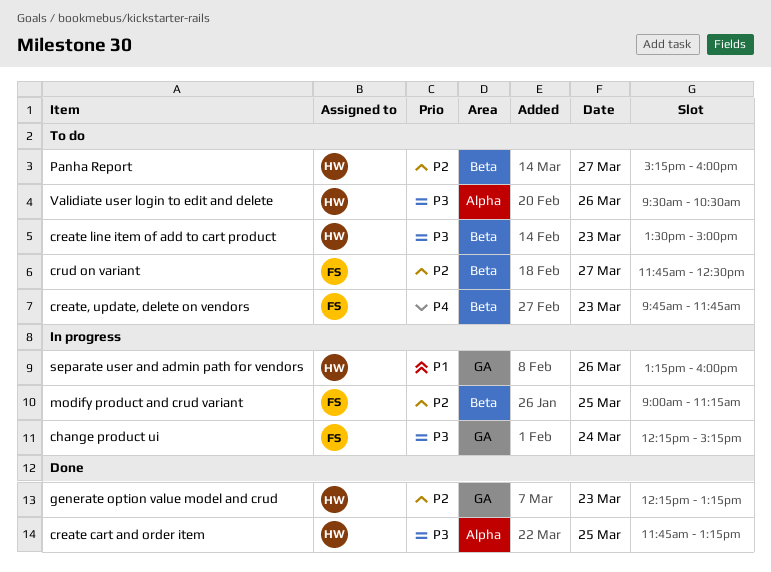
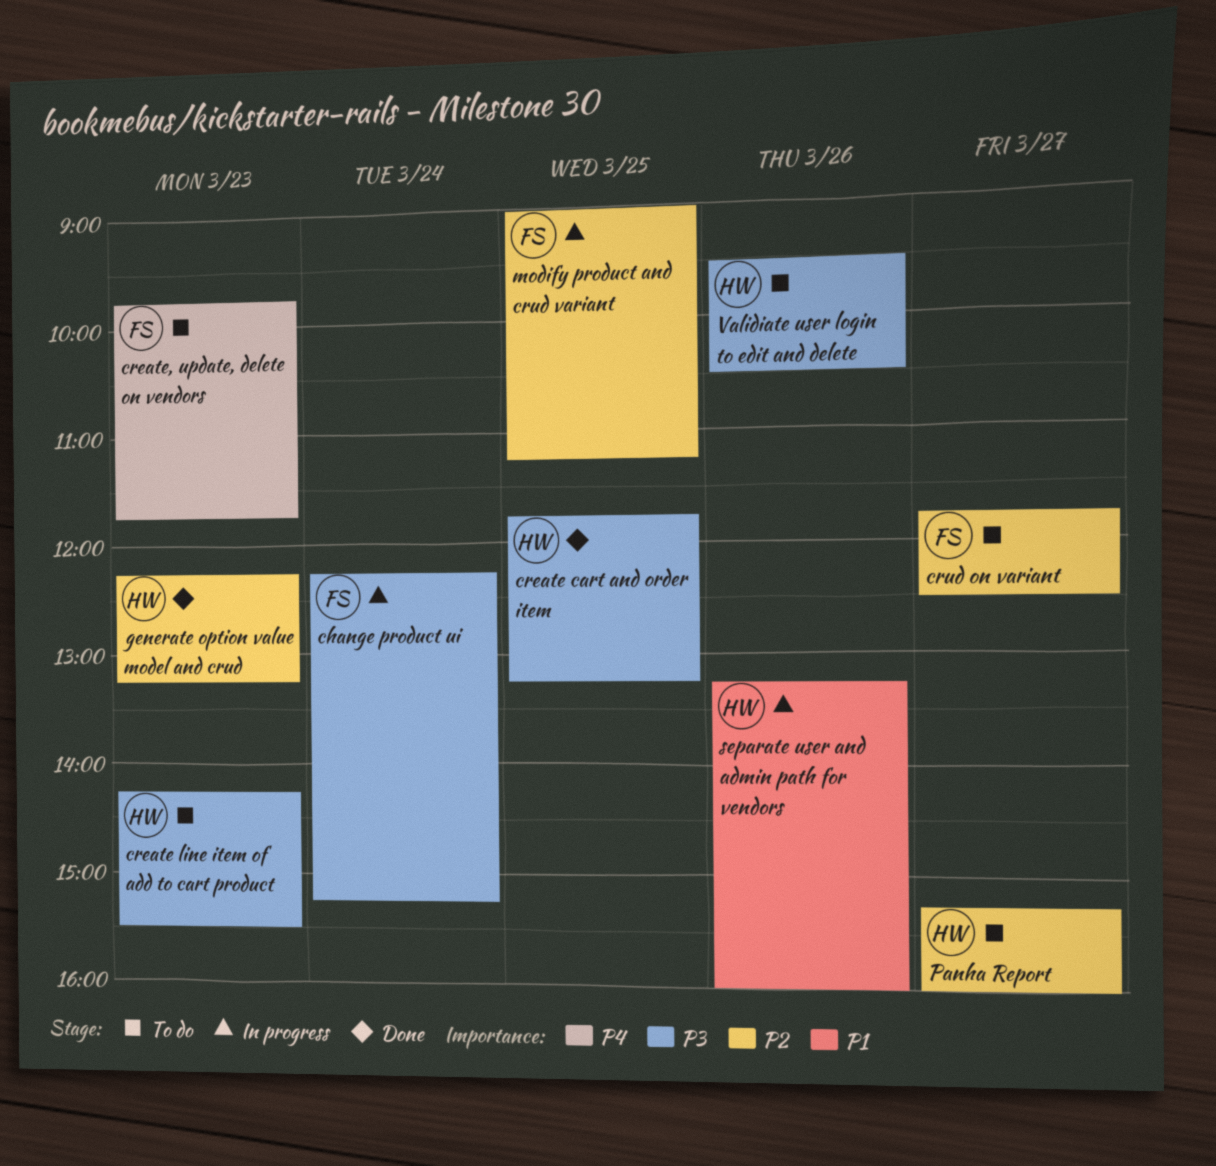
create line item of add to cart product, begins: 13:30 -> 14:15
create line item of add to cart product, ends: 15:00 -> 15:30

